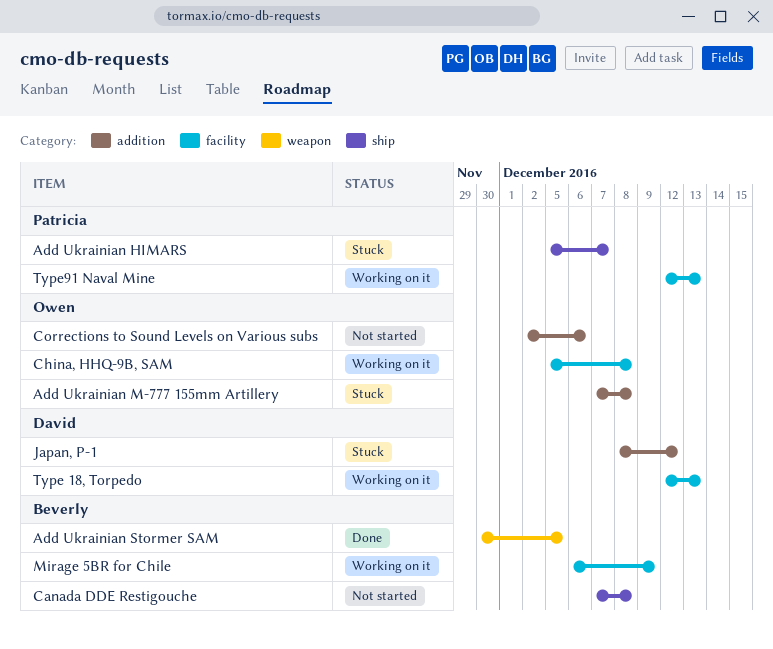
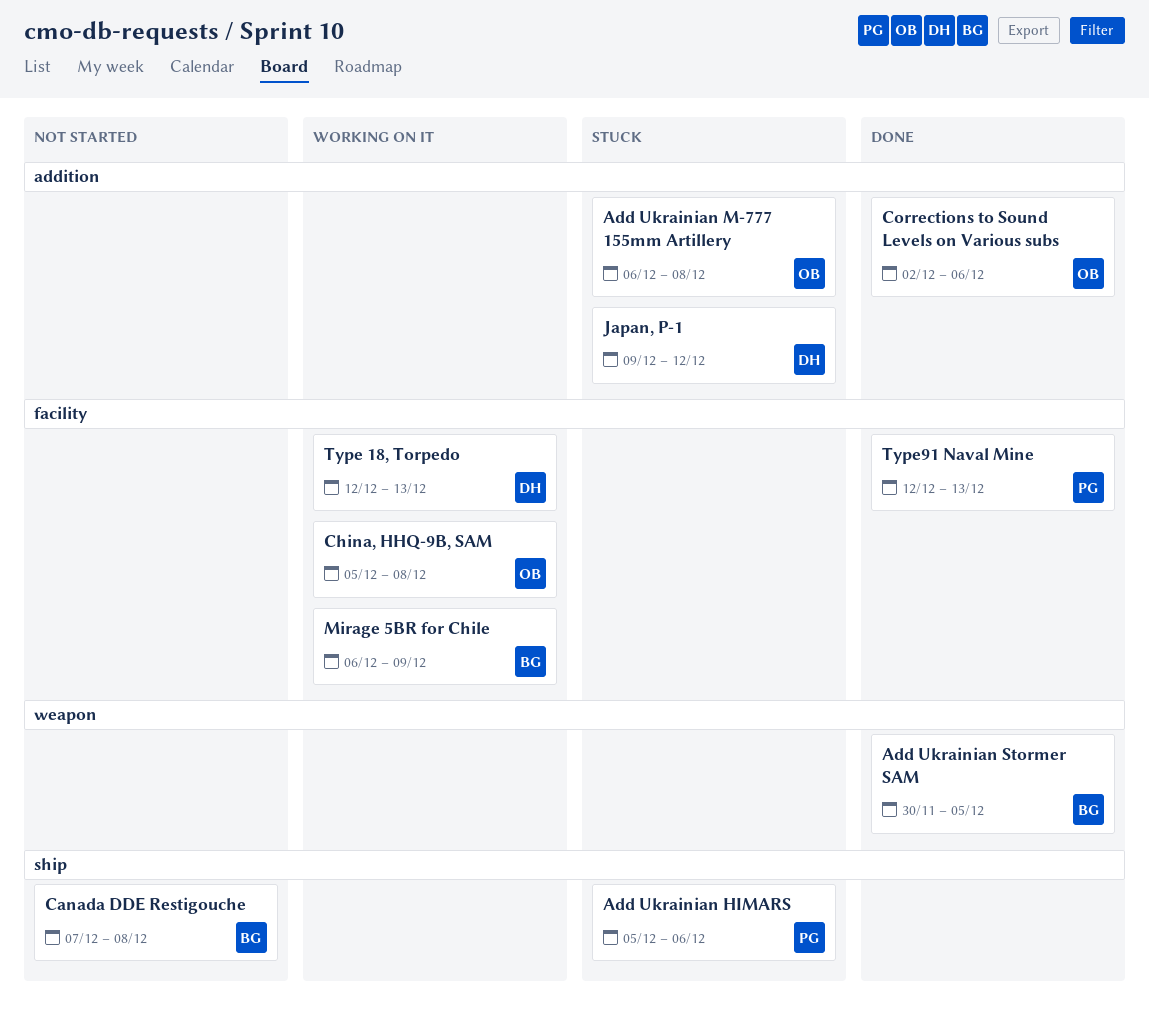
Add Ukrainian HIMARS, due: Dec 7 -> Dec 6
Add Ukrainian M-777 155mm Artillery, start: Dec 7 -> Dec 6
Corrections to Sound Levels on Various subs, status: Not started -> Done
Japan, P-1, start: Dec 8 -> Dec 9
Type91 Naval Mine, status: Working on it -> Done

